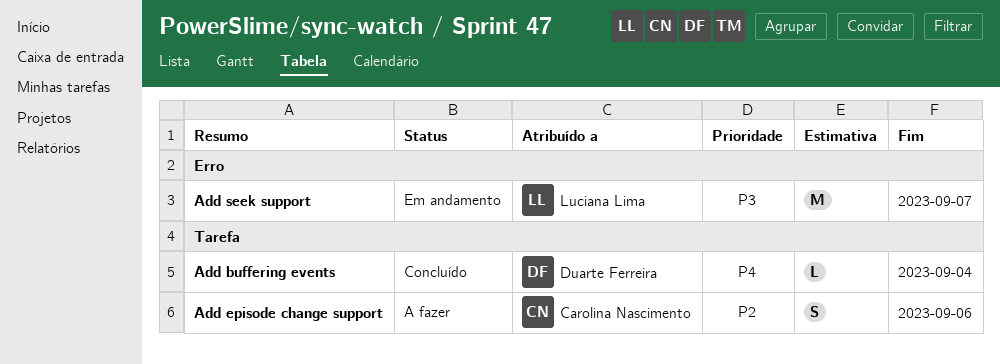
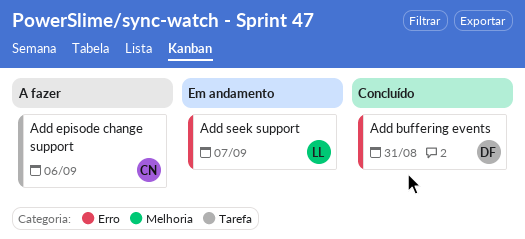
Add buffering events, label: Tarefa -> Erro
Add buffering events, due: Sep 4 -> Aug 31

